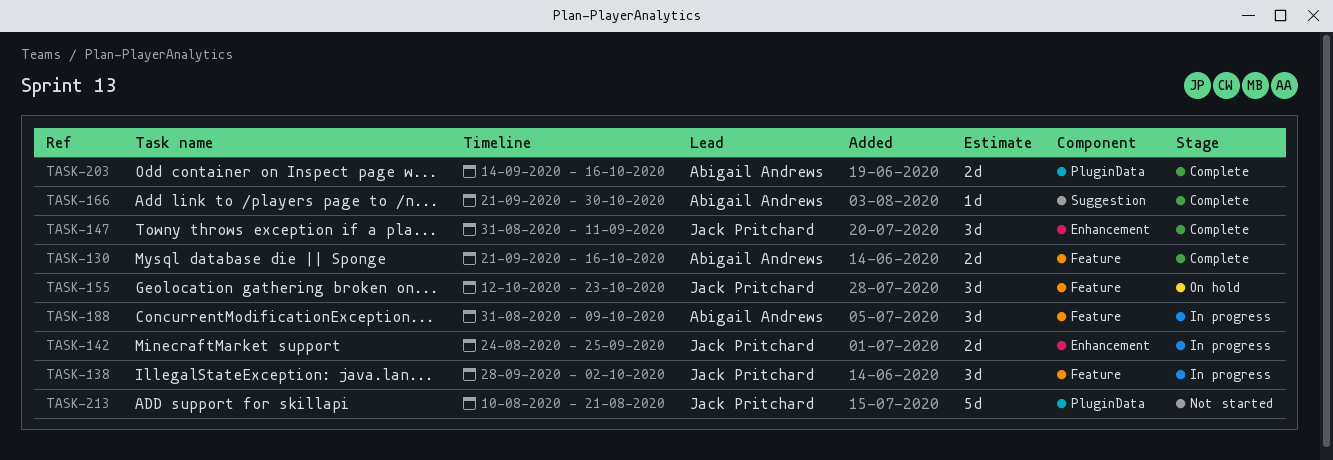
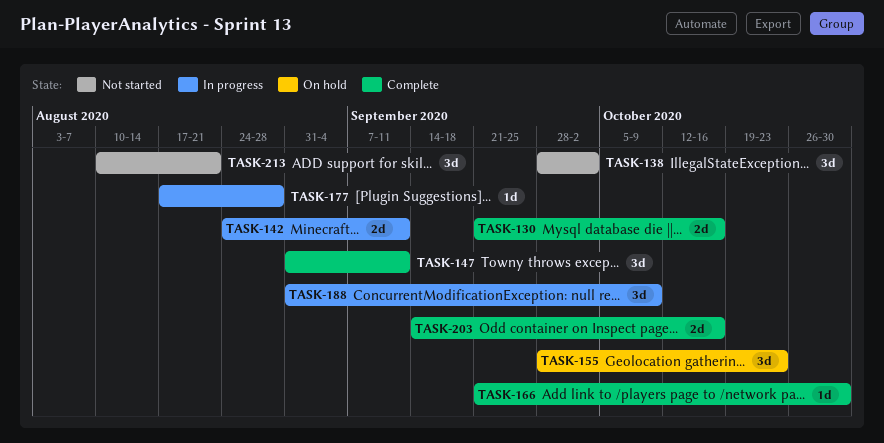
TASK-138, status: In progress -> Not started
TASK-142, due: Sep 25 -> Sep 11
TASK-155, start: Oct 12 -> Sep 28
TASK-177: none -> present
TASK-213, estimate: 5d -> 3d

